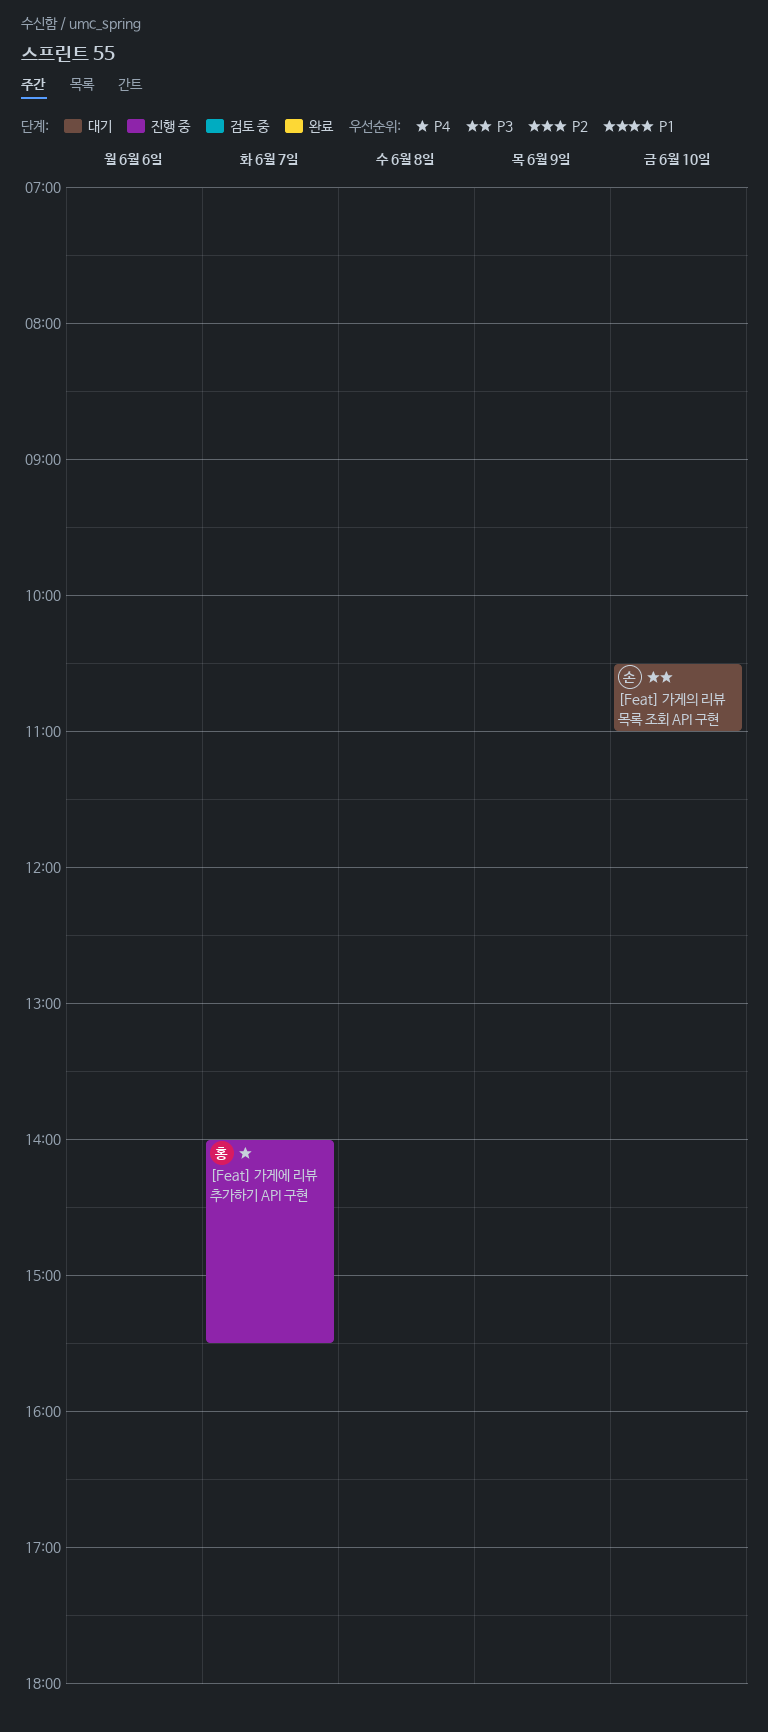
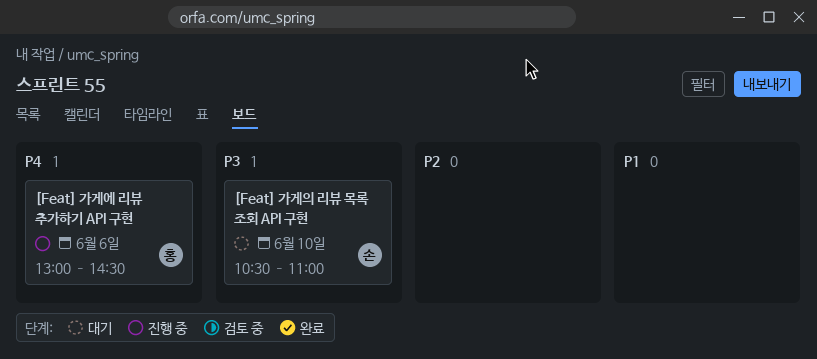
[Feat] 가게에 리뷰 추가하기 API 구현, day: Jun 7 -> Jun 6
[Feat] 가게에 리뷰 추가하기 API 구현, begins: 14:00 -> 13:00
[Feat] 가게에 리뷰 추가하기 API 구현, ends: 15:30 -> 14:30

